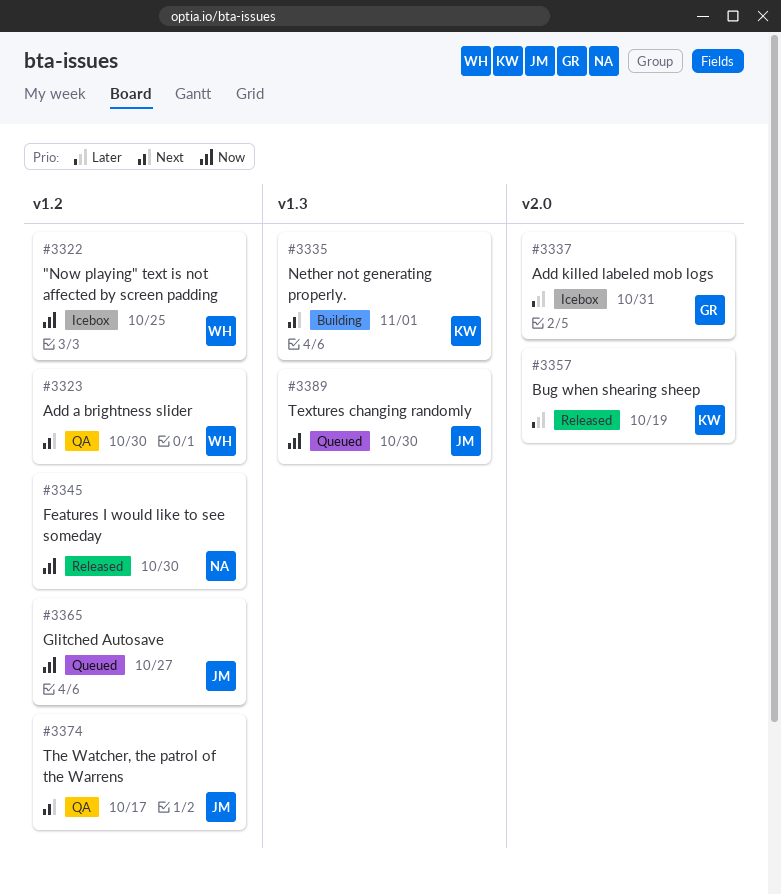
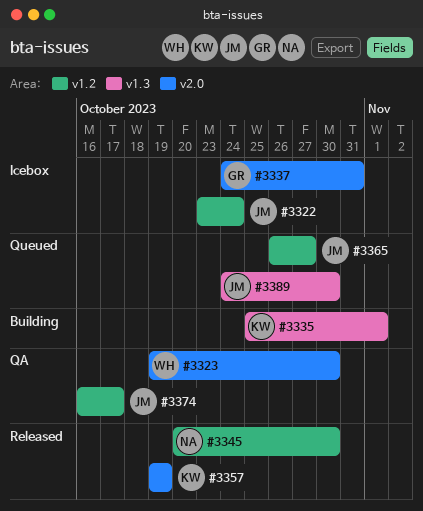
#3322, owner: WH -> JM
#3322, due: Oct 25 -> Oct 24
#3323, label: v1.2 -> v2.0

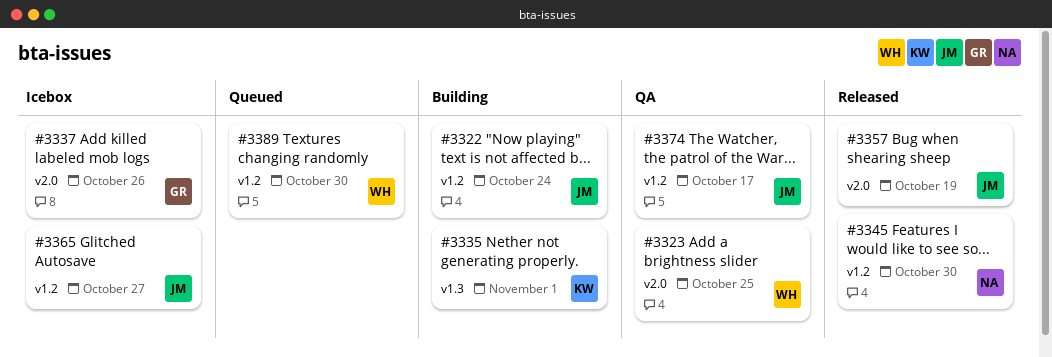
#3322, status: Icebox -> Building
#3323, due: Oct 30 -> Oct 25
#3337, due: Oct 31 -> Oct 26
#3357, owner: KW -> JM
#3365, status: Queued -> Icebox
#3389, owner: JM -> WH
#3389, label: v1.3 -> v1.2

